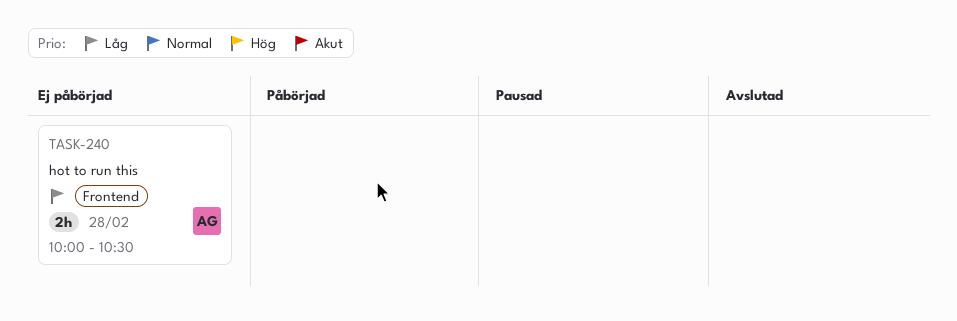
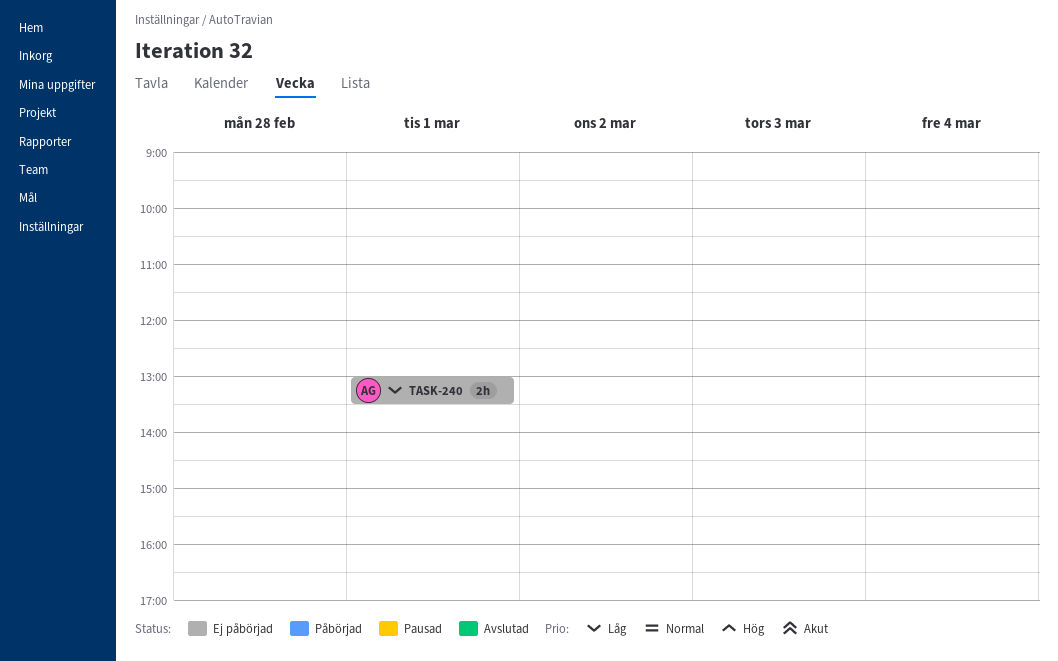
TASK-240, day: Feb 28 -> Mar 1
TASK-240, begins: 10:00 -> 13:00
TASK-240, ends: 10:30 -> 13:30

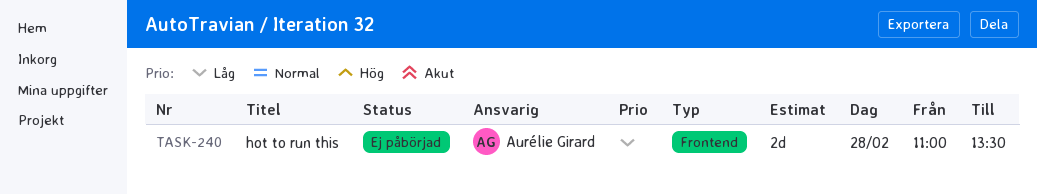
TASK-240, estimate: 2h -> 2d
TASK-240, day: Mar 1 -> Feb 28
TASK-240, begins: 13:00 -> 11:00

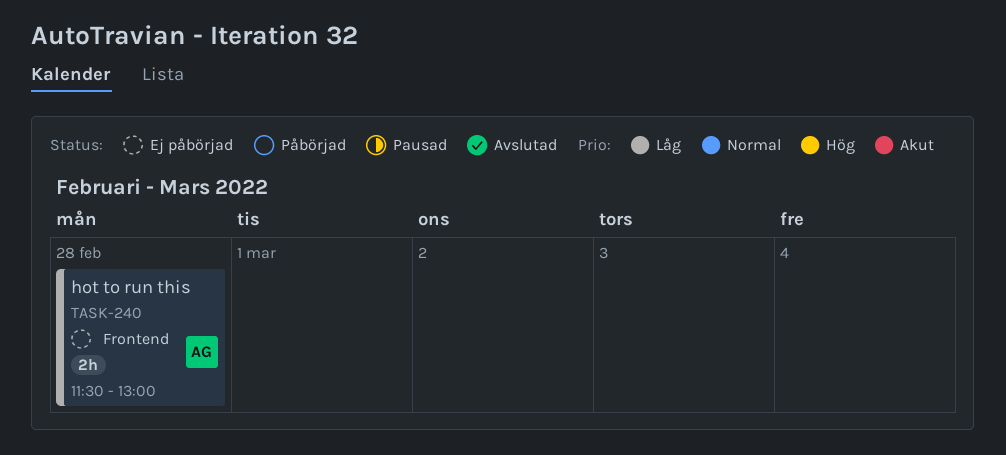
TASK-240, estimate: 2d -> 2h
TASK-240, begins: 11:00 -> 11:30
TASK-240, ends: 13:30 -> 13:00

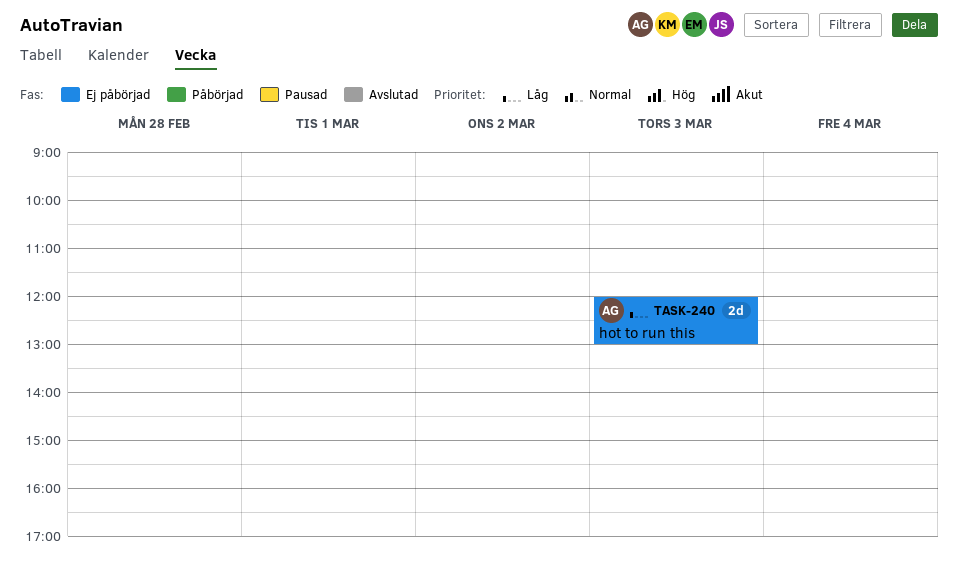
TASK-240, estimate: 2h -> 2d
TASK-240, day: Feb 28 -> Mar 3
TASK-240, begins: 11:30 -> 12:00

